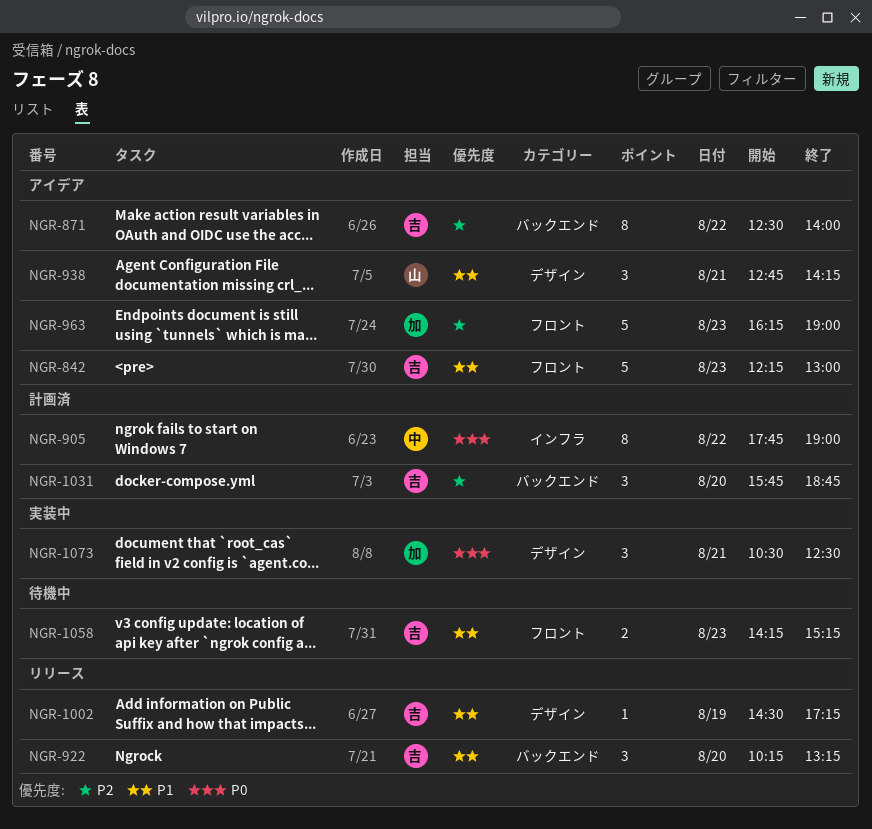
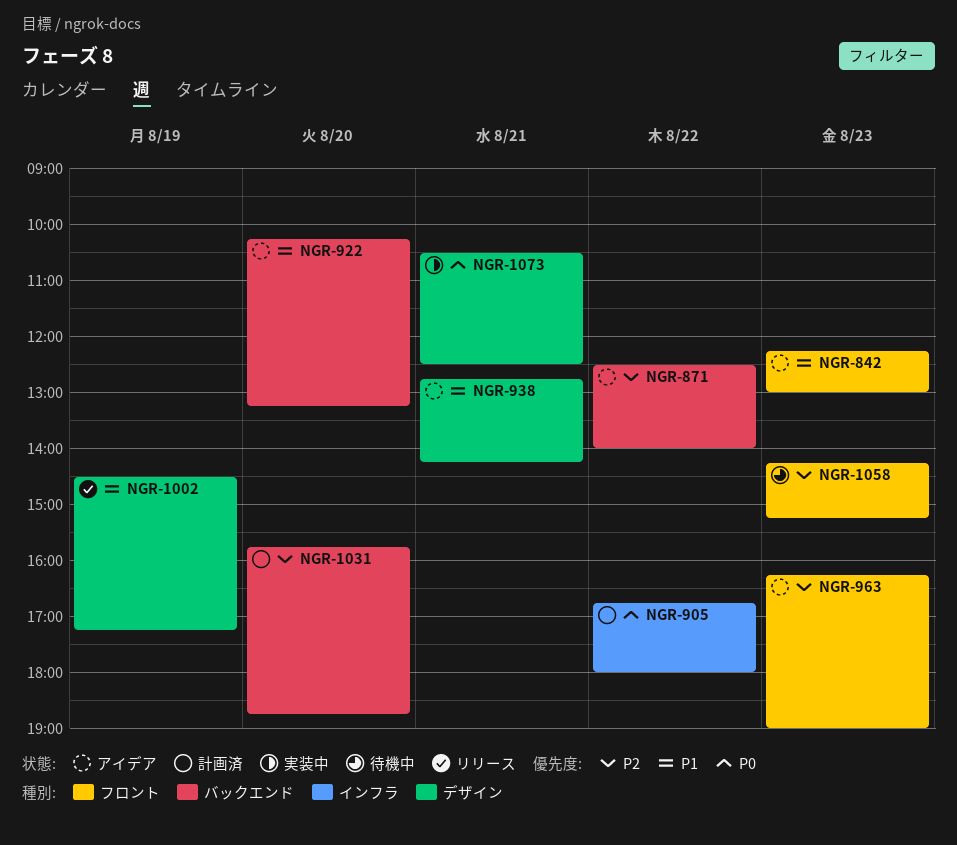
NGR-905, begins: 17:45 -> 16:45
NGR-905, ends: 19:00 -> 18:00
NGR-922, status: リリース -> アイデア
NGR-1058, priority: P1 -> P2

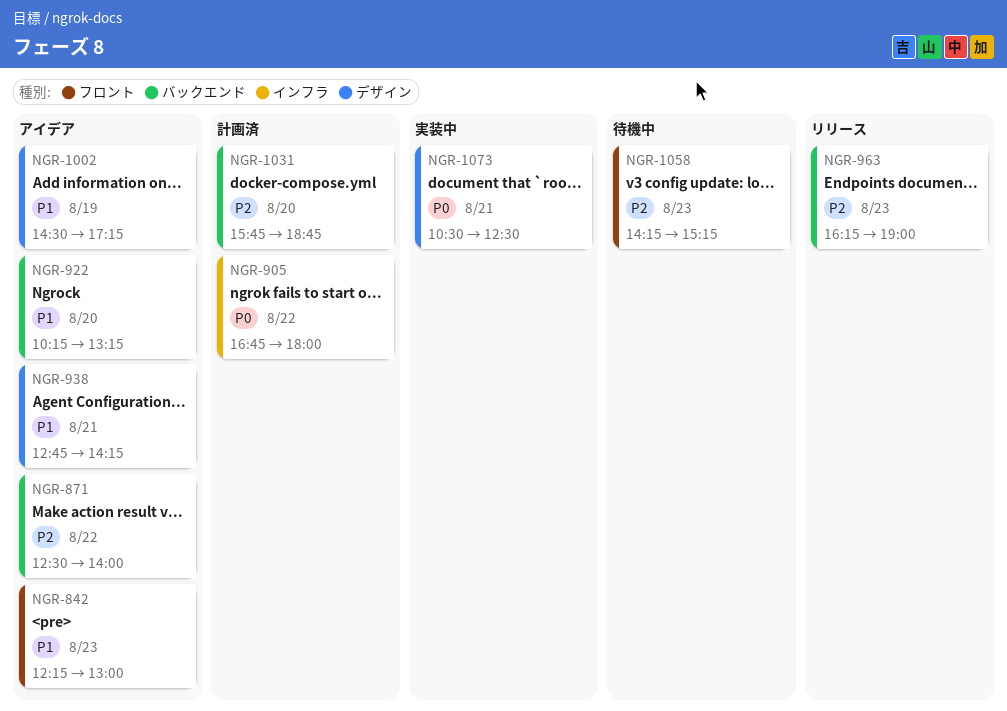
NGR-963, status: アイデア -> リリース
NGR-963, label: フロント -> バックエンド
NGR-1002, status: リリース -> アイデア

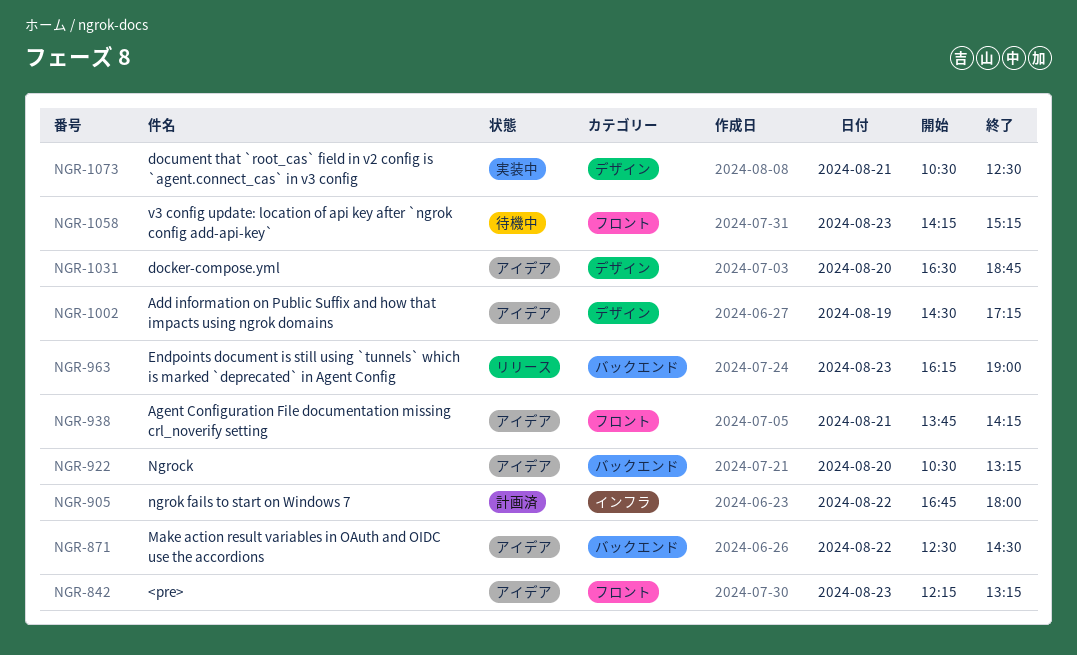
NGR-842, ends: 13:00 -> 13:15
NGR-871, ends: 14:00 -> 14:30
NGR-922, begins: 10:15 -> 10:30
NGR-938, label: デザイン -> フロント
NGR-938, begins: 12:45 -> 13:45
NGR-1031, status: 計画済 -> アイデア
NGR-1031, label: バックエンド -> デザイン
NGR-1031, begins: 15:45 -> 16:30

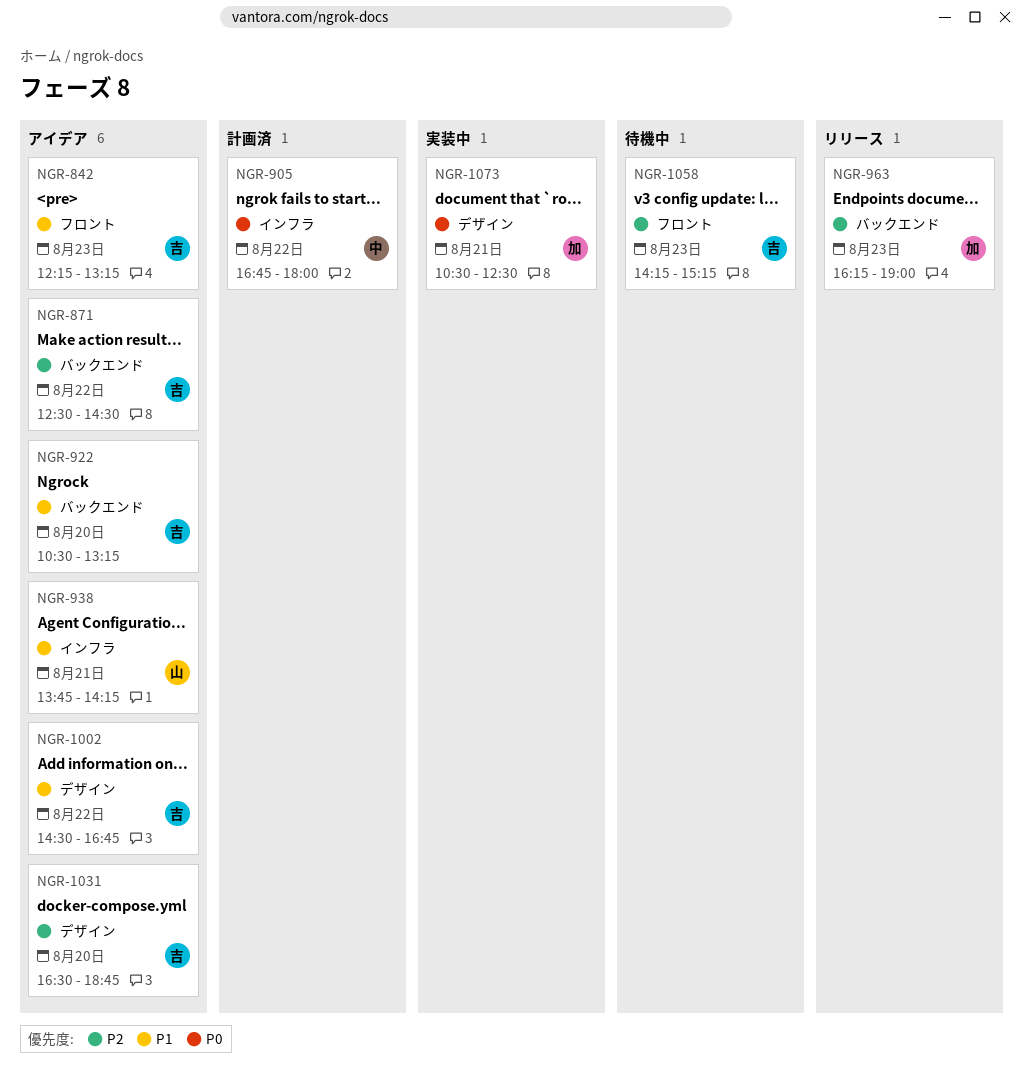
NGR-938, label: フロント -> インフラ
NGR-1002, day: Aug 19 -> Aug 22
NGR-1002, ends: 17:15 -> 16:45

